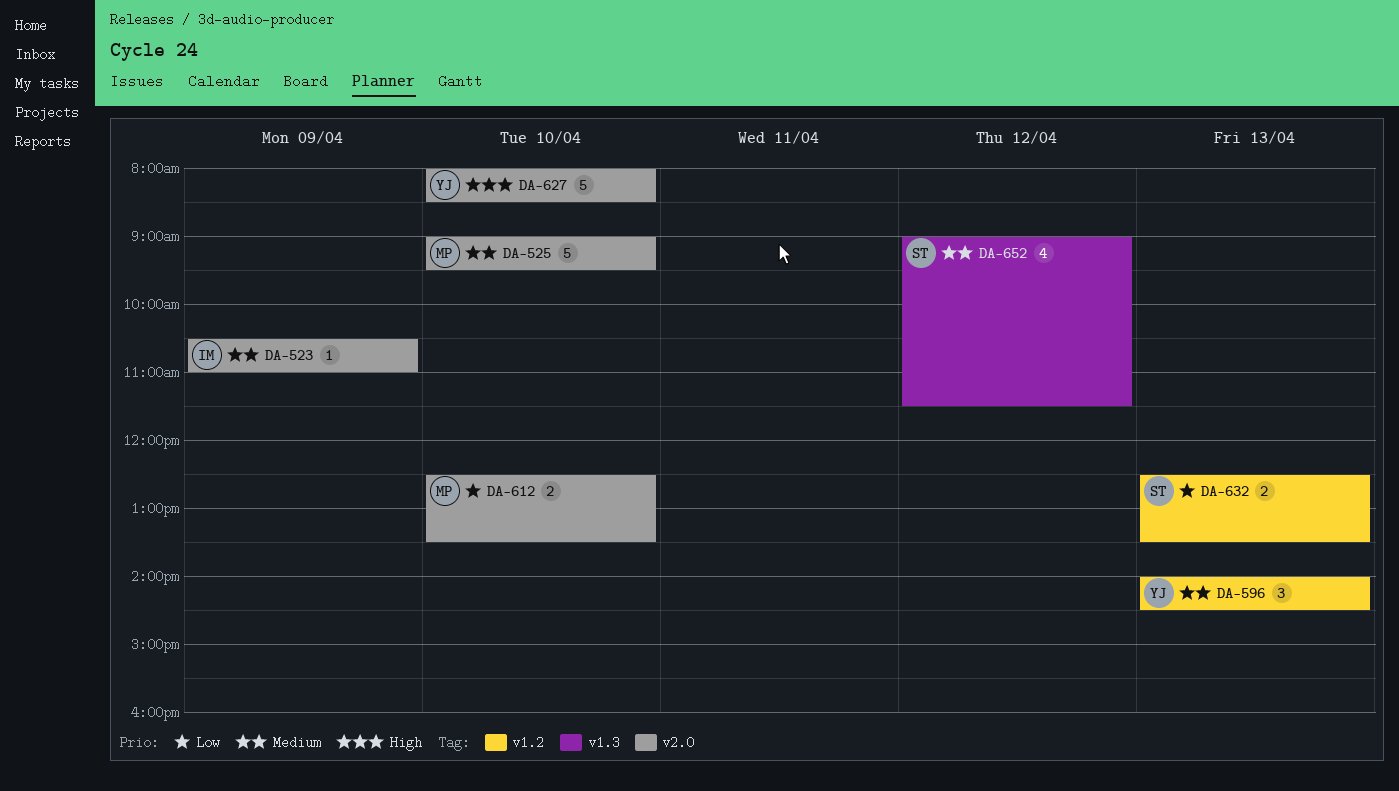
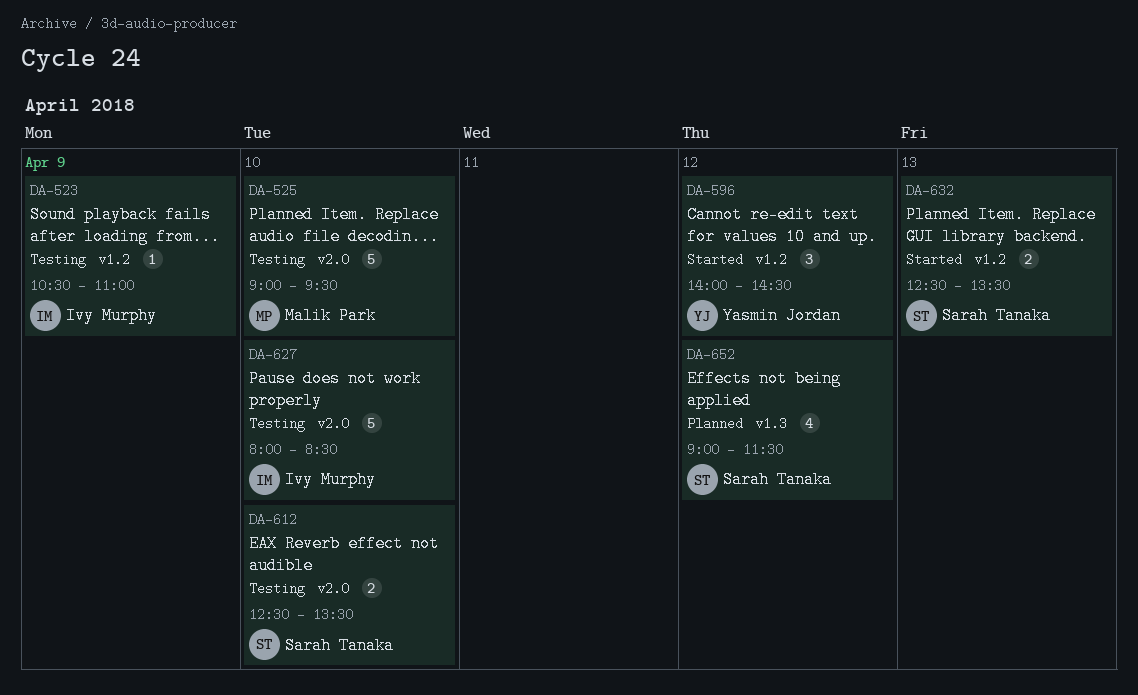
DA-523, label: v2.0 -> v1.2
DA-596, day: Apr 13 -> Apr 12
DA-612, owner: Malik Park -> Sarah Tanaka
DA-627, owner: Yasmin Jordan -> Ivy Murphy

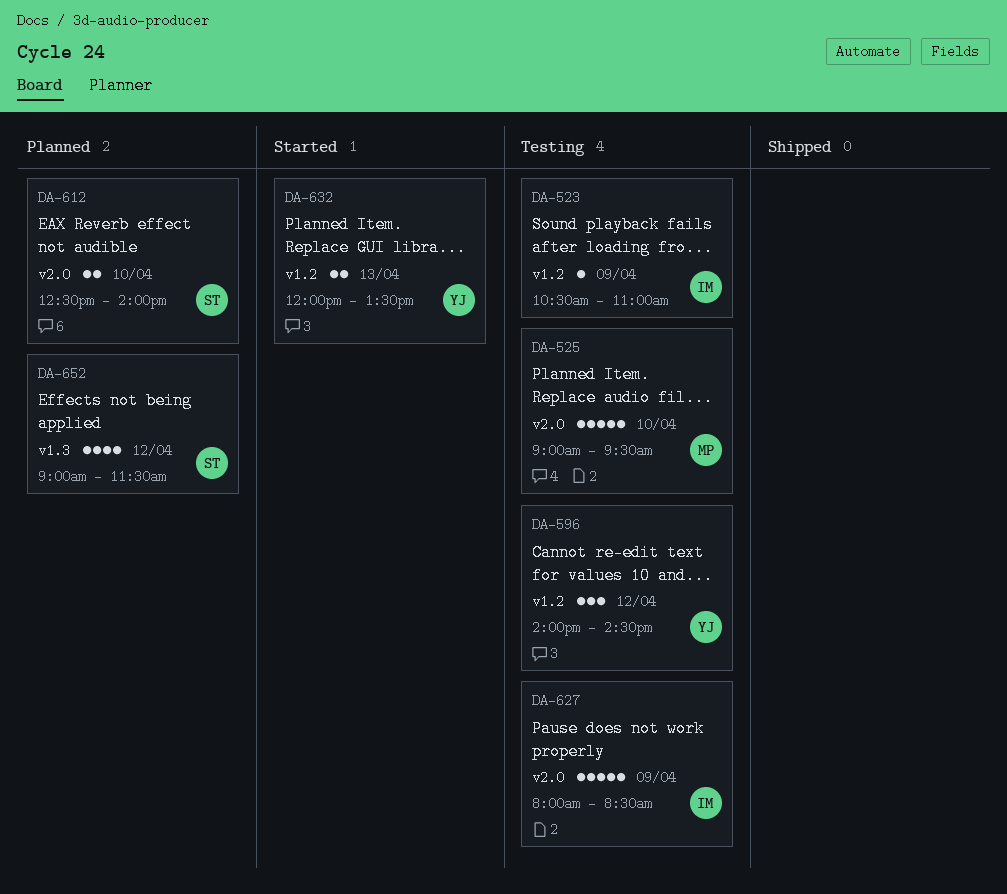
DA-596, status: Started -> Testing
DA-612, status: Testing -> Planned
DA-612, ends: 13:30 -> 14:00
DA-627, day: Apr 10 -> Apr 9
DA-632, owner: Sarah Tanaka -> Yasmin Jordan
DA-632, begins: 12:30 -> 12:00

